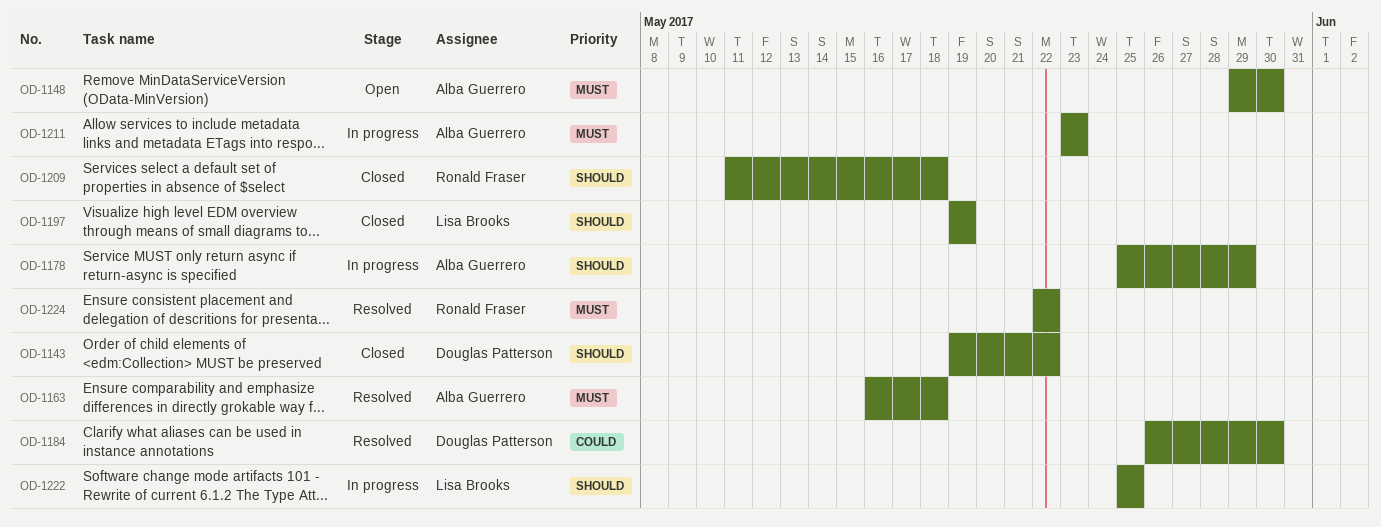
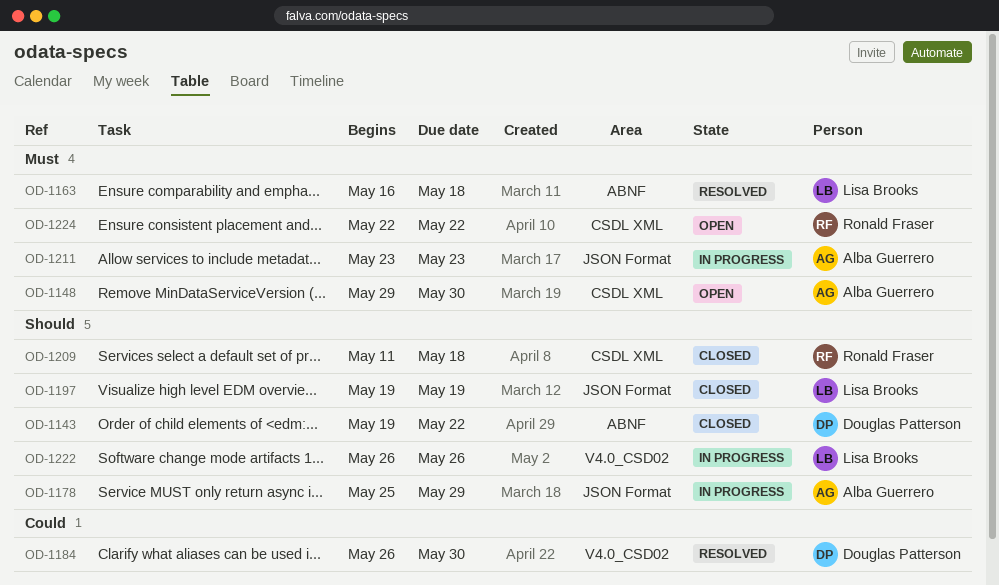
OD-1163, owner: Alba Guerrero -> Lisa Brooks
OD-1222, start: May 25 -> May 26
OD-1222, due: May 25 -> May 26
OD-1224, status: Resolved -> Open

